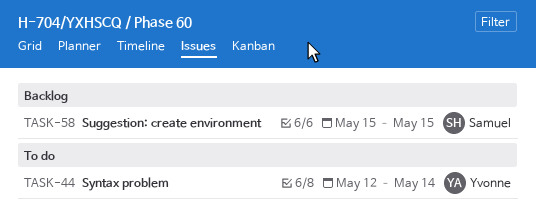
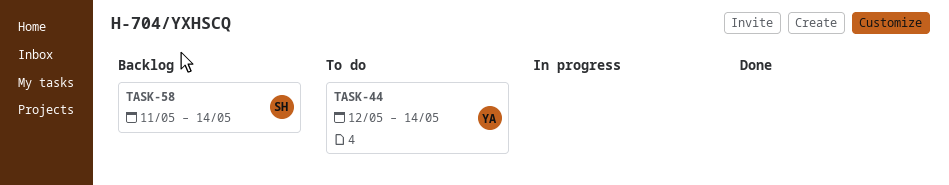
TASK-58, start: May 15 -> May 11
TASK-58, due: May 15 -> May 14

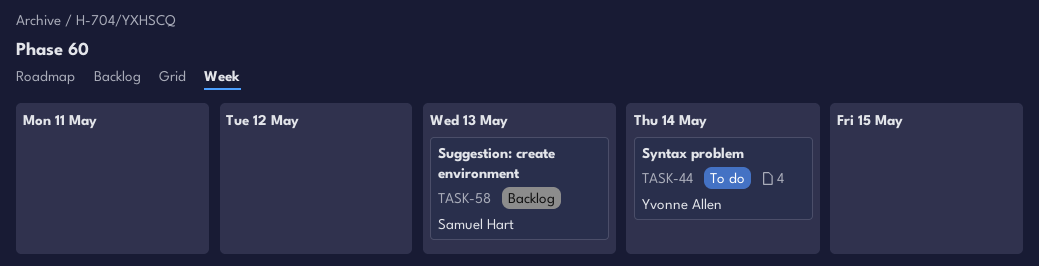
TASK-58, due: May 14 -> May 13

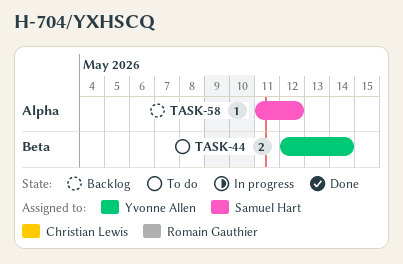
TASK-58, due: May 13 -> May 12

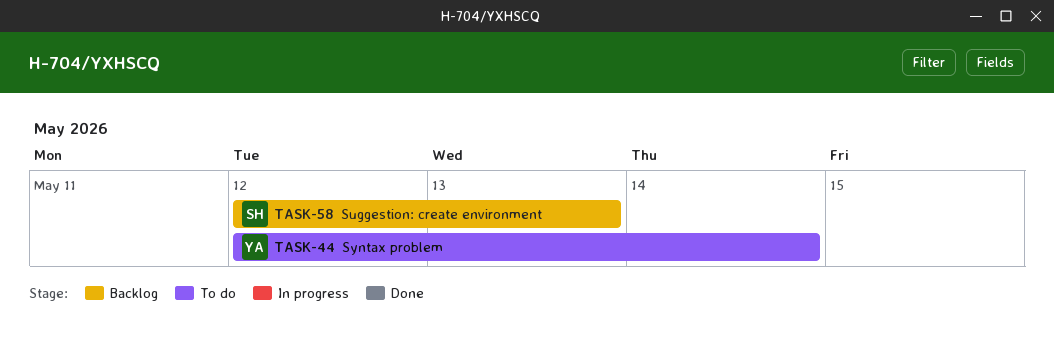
TASK-58, start: May 11 -> May 12
TASK-58, due: May 12 -> May 13

